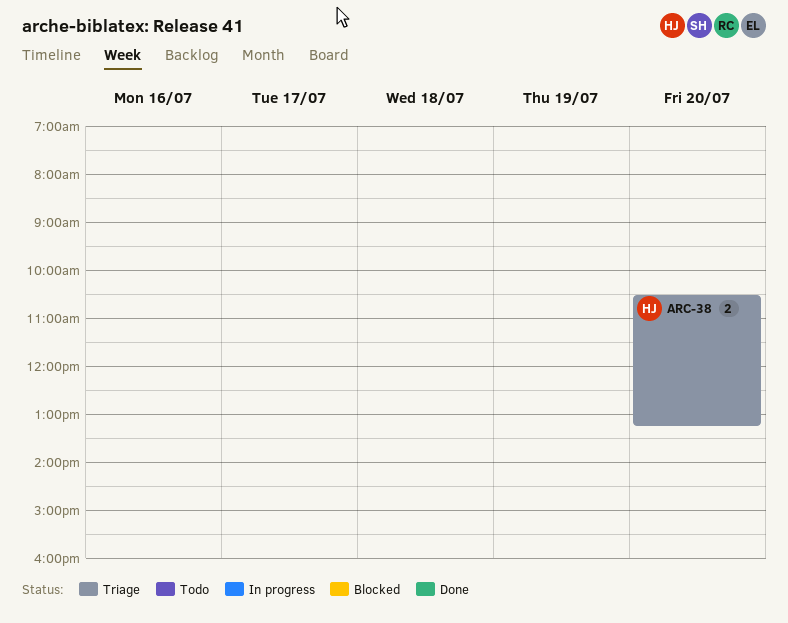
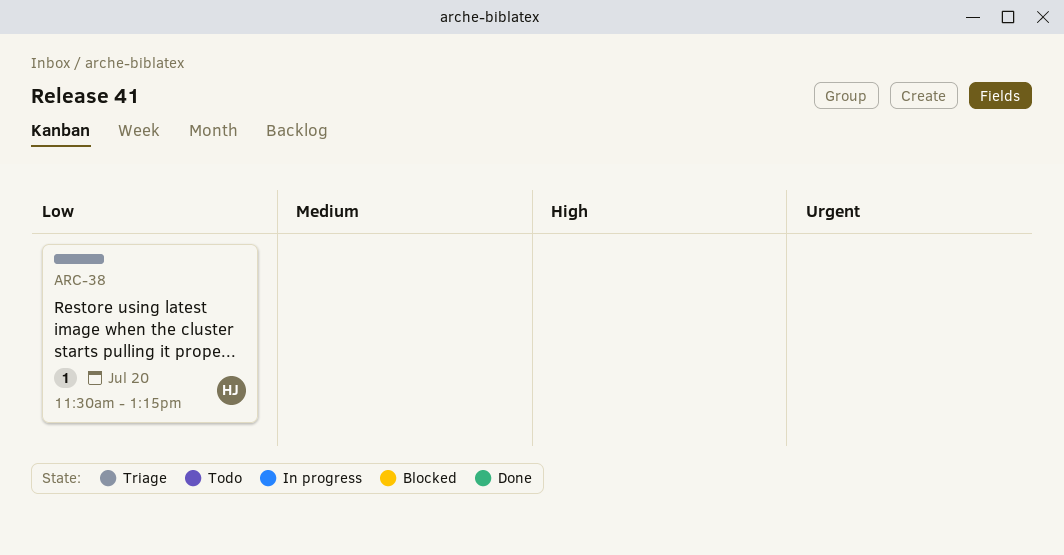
ARC-38, estimate: 2 -> 1
ARC-38, begins: 10:30 -> 11:30

